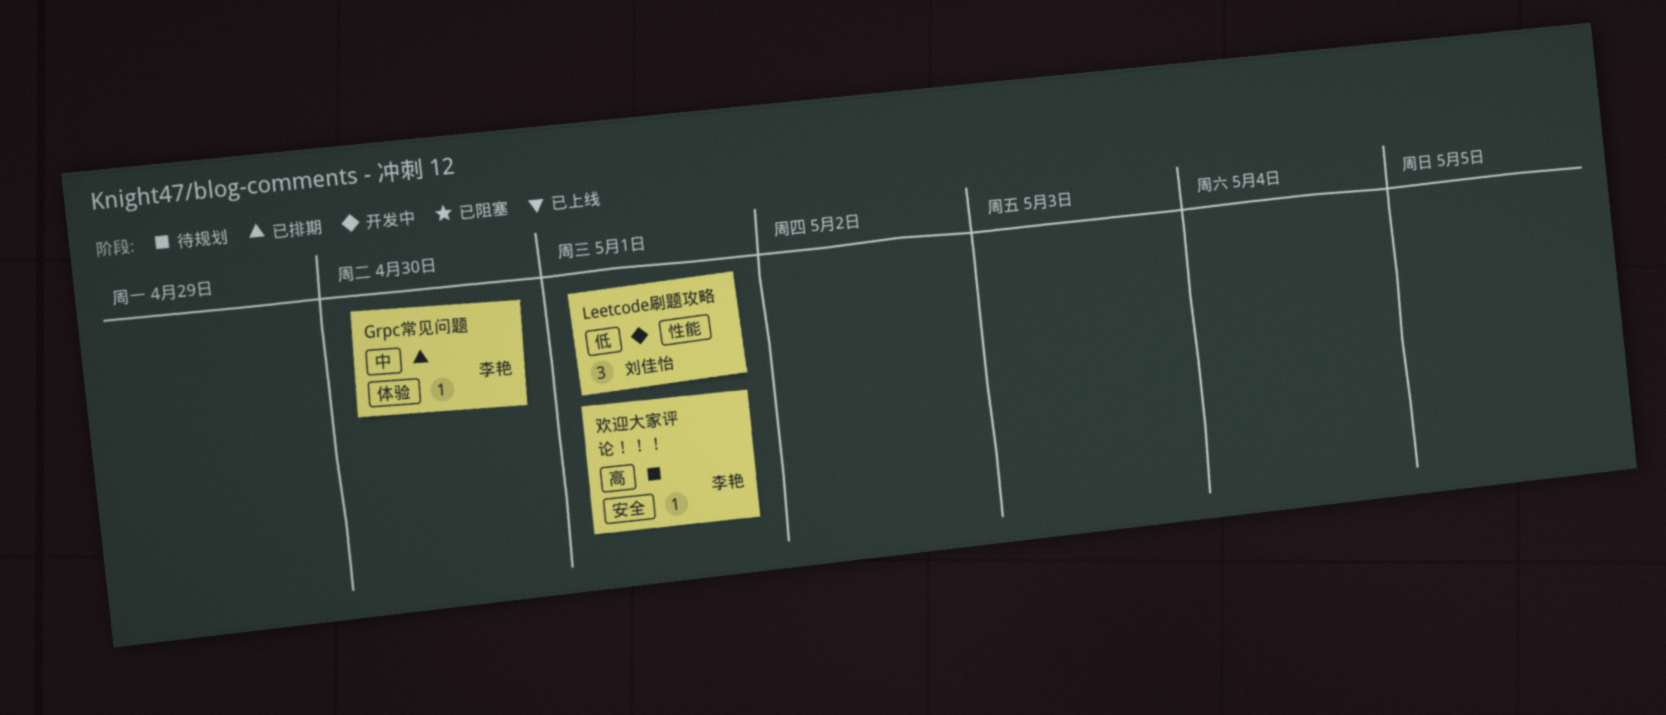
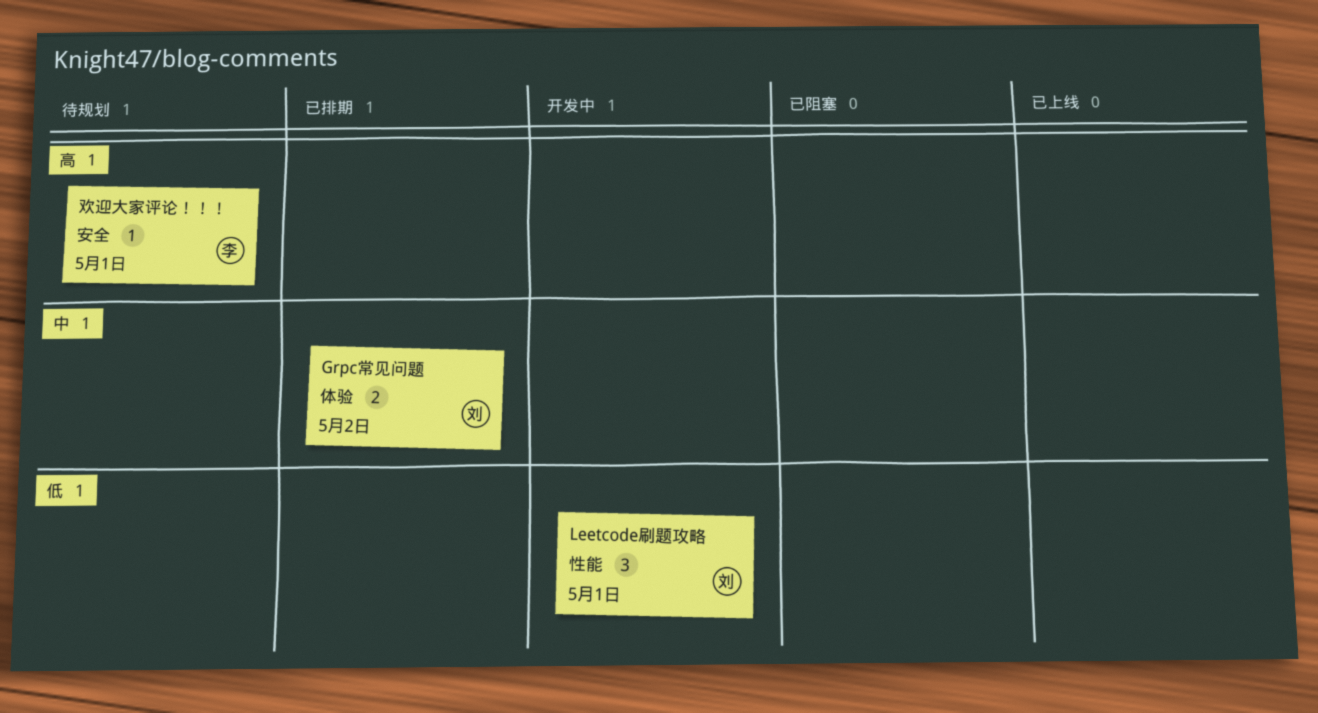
Grpc常见问题, owner: 李艳 -> 刘佳怡
Grpc常见问题, estimate: 1 -> 2
Grpc常见问题, due: Apr 30 -> May 2

